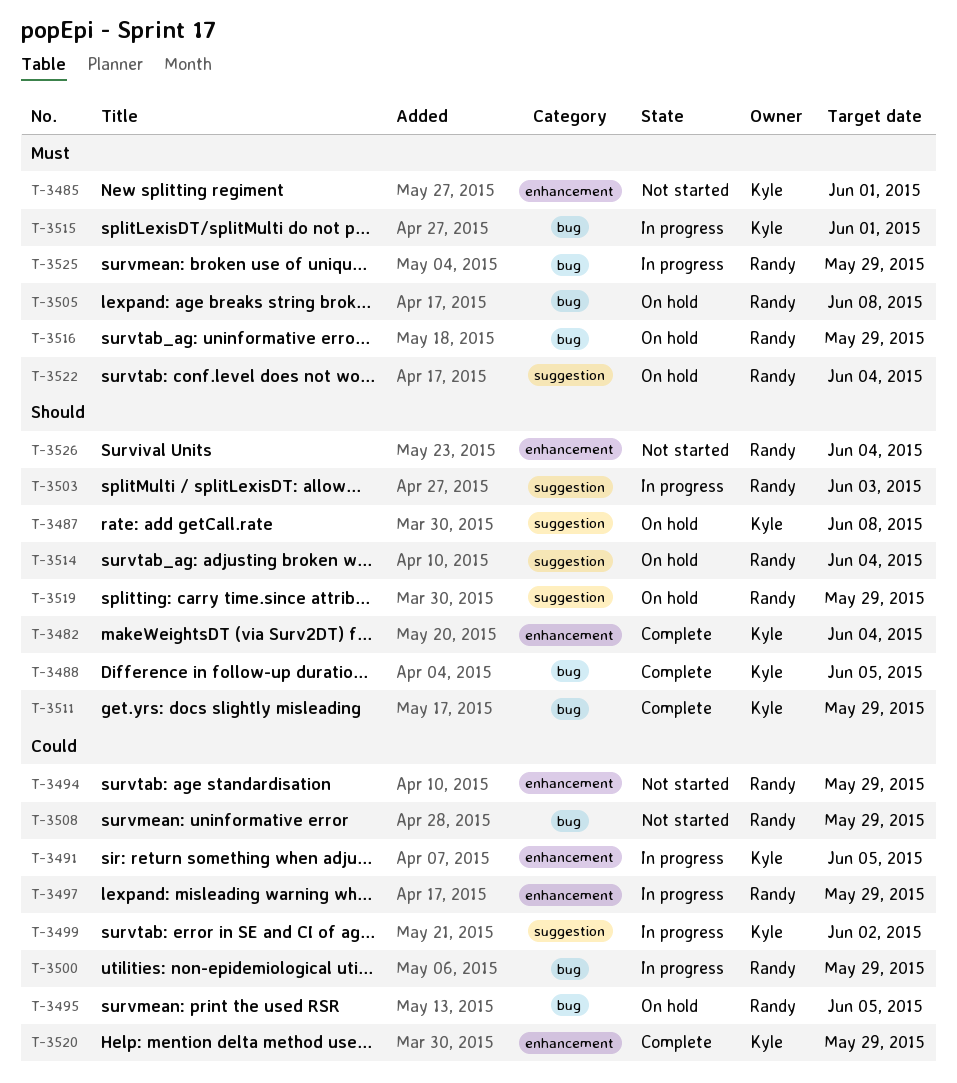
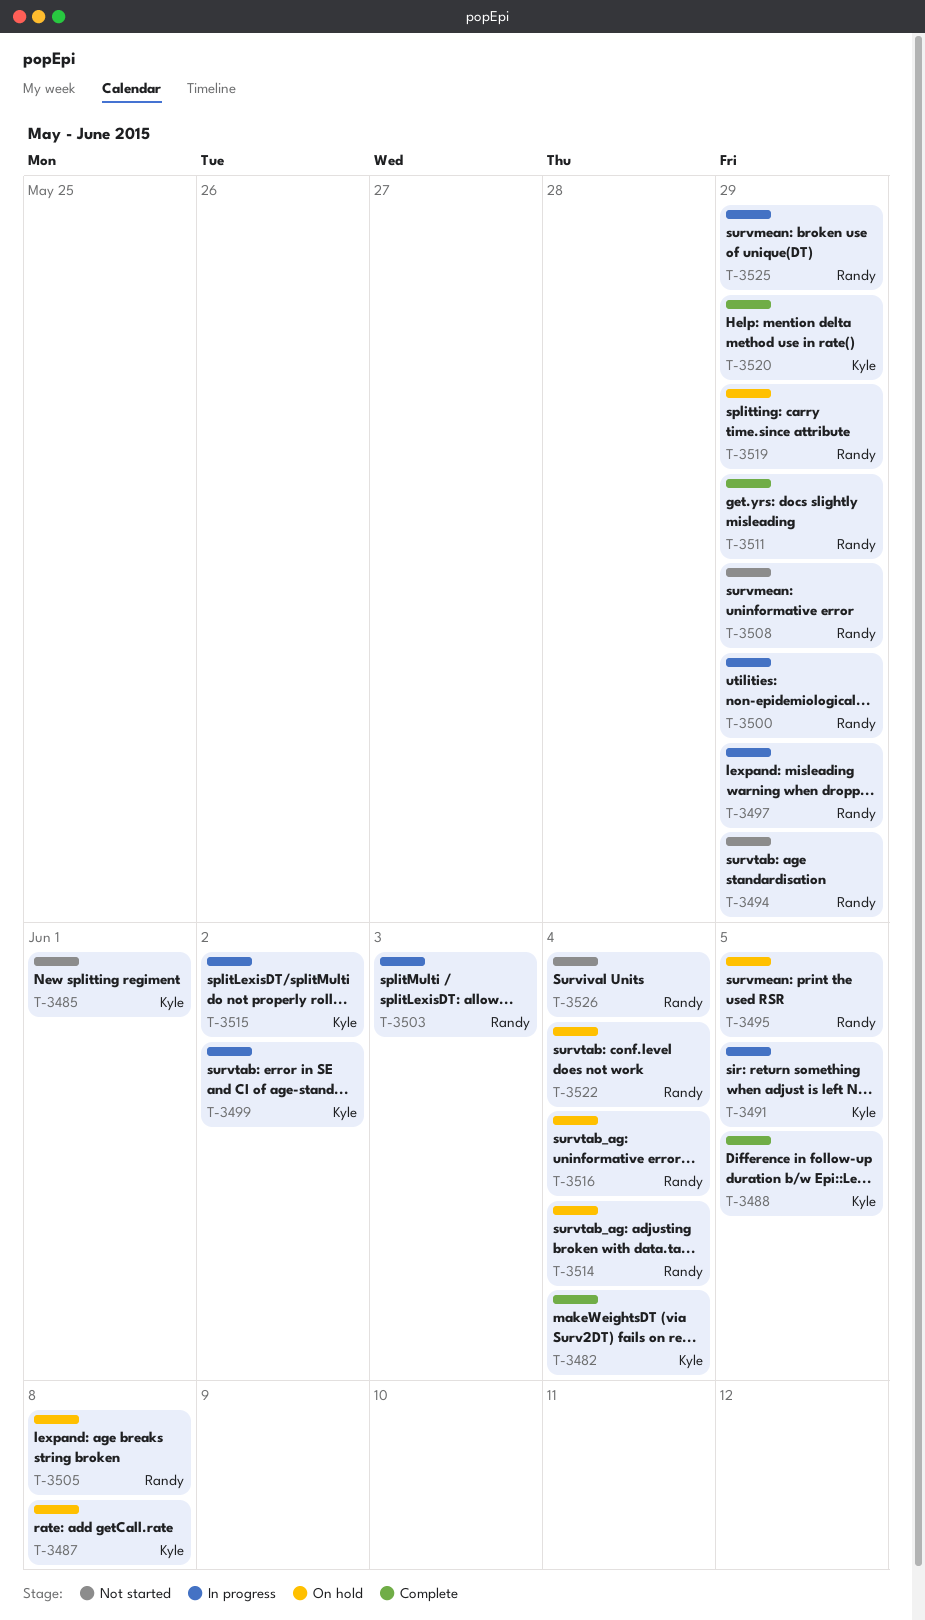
T-3511, owner: Kyle -> Randy
T-3515, due: Jun 1 -> Jun 2
T-3516, due: May 29 -> Jun 4

